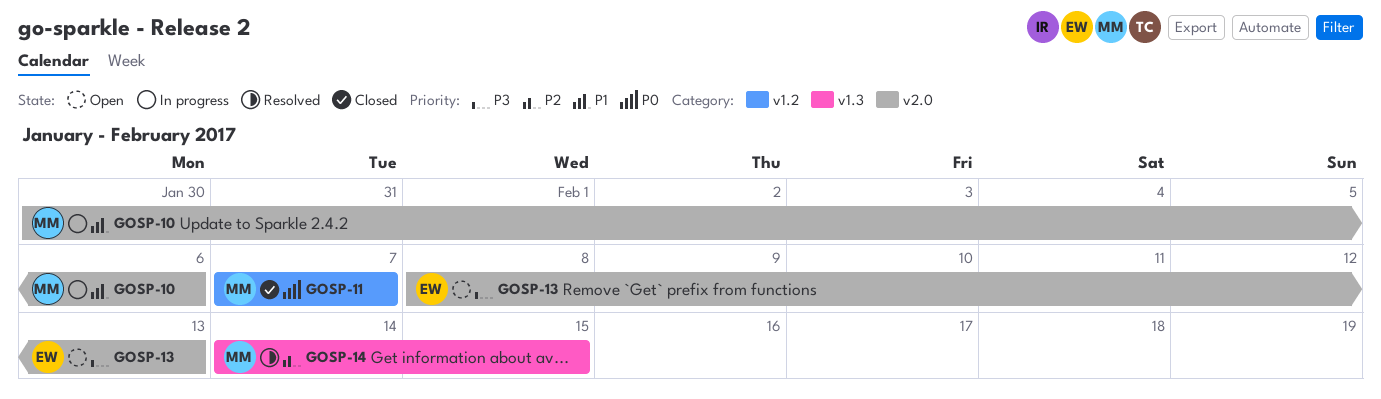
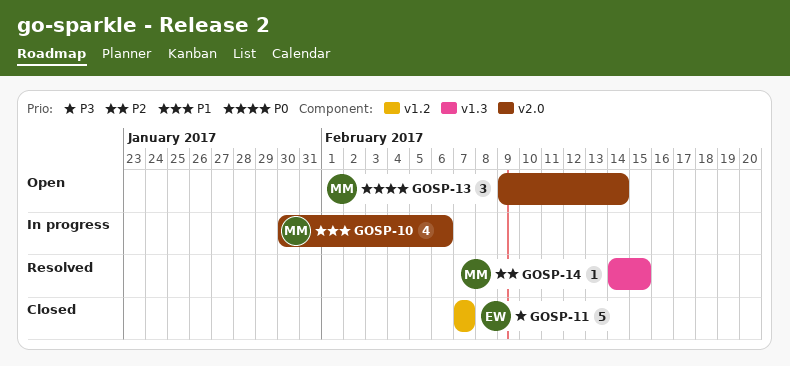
GOSP-11, owner: MM -> EW
GOSP-11, priority: P0 -> P3
GOSP-13, owner: EW -> MM
GOSP-13, priority: P3 -> P0
GOSP-13, start: Feb 8 -> Feb 9
GOSP-13, due: Feb 13 -> Feb 14

